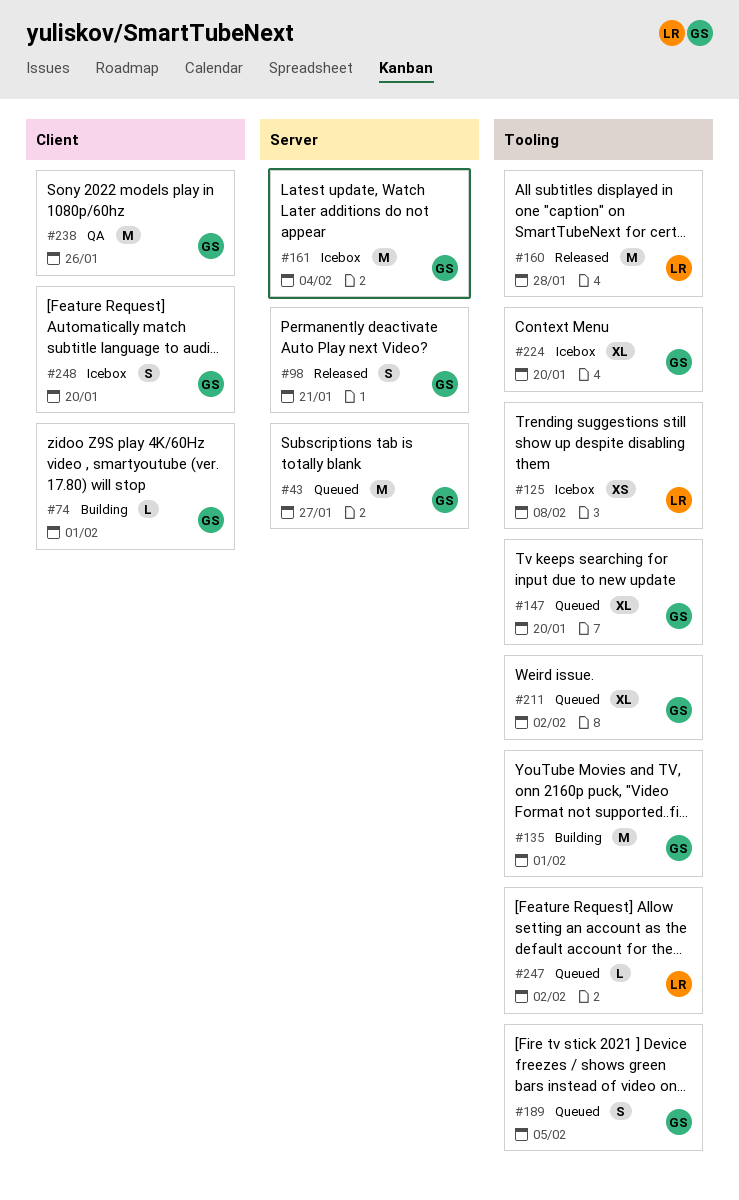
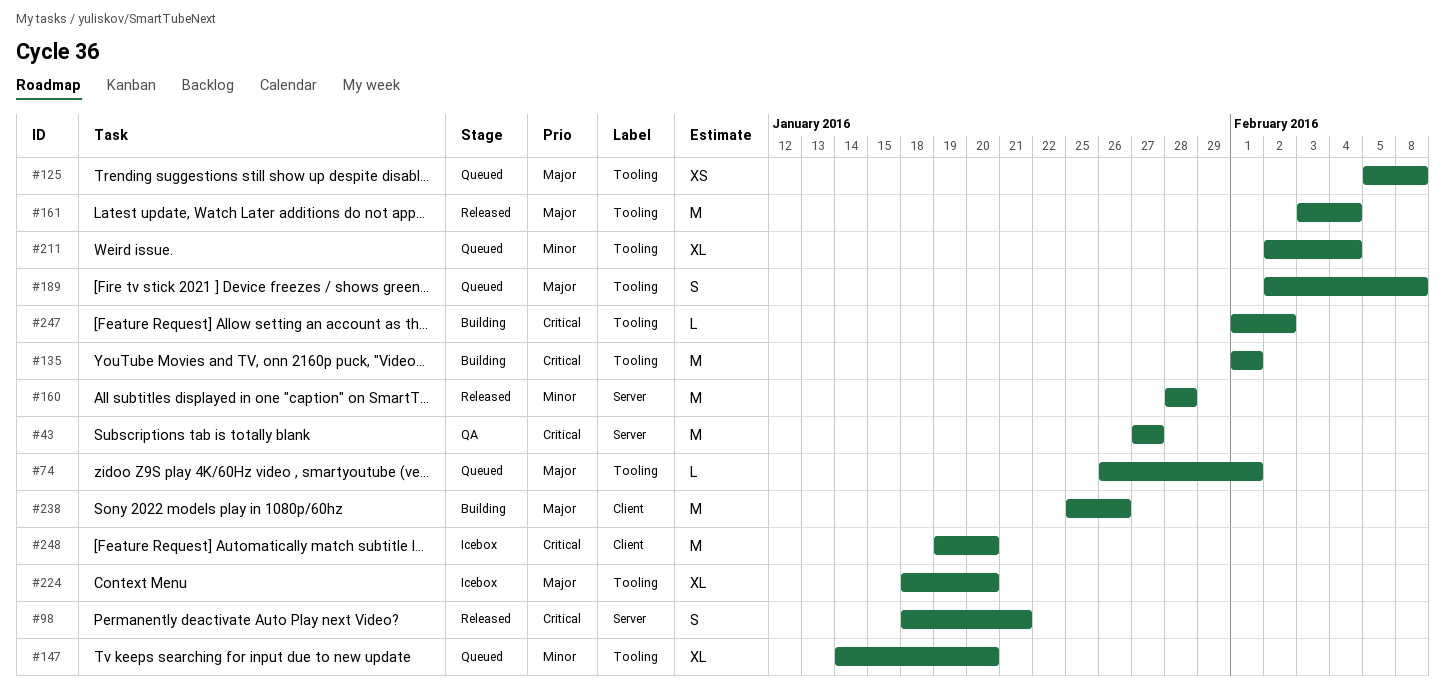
#43, status: Queued -> QA
#74, status: Building -> Queued
#74, label: Client -> Tooling
#125, status: Icebox -> Queued
#160, label: Tooling -> Server
#161, status: Icebox -> Released
#161, label: Server -> Tooling
#189, due: Feb 5 -> Feb 8
#211, due: Feb 2 -> Feb 4
#238, status: QA -> Building
#247, status: Queued -> Building
#248, estimate: S -> M

